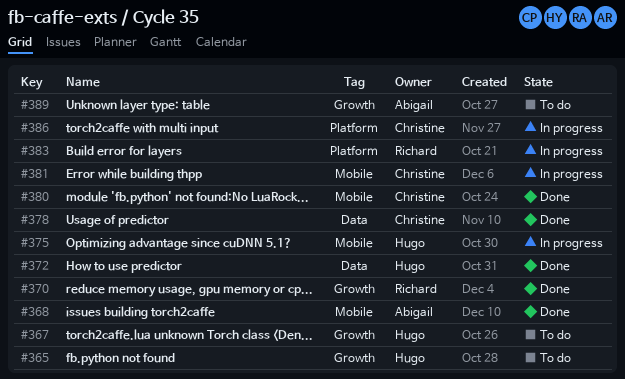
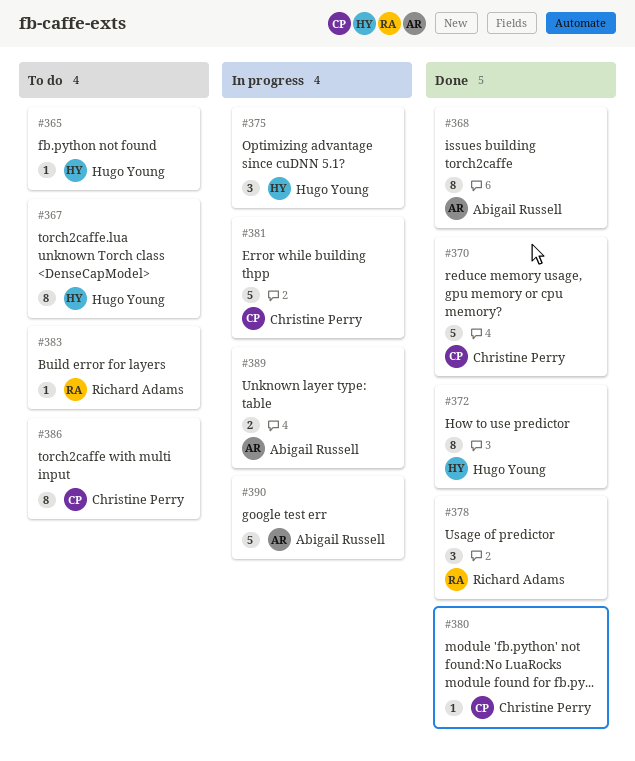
#370, owner: Richard Adams -> Christine Perry
#378, owner: Christine Perry -> Richard Adams
#383, status: In progress -> To do
#386, status: In progress -> To do
#389, status: To do -> In progress
#390: none -> present

